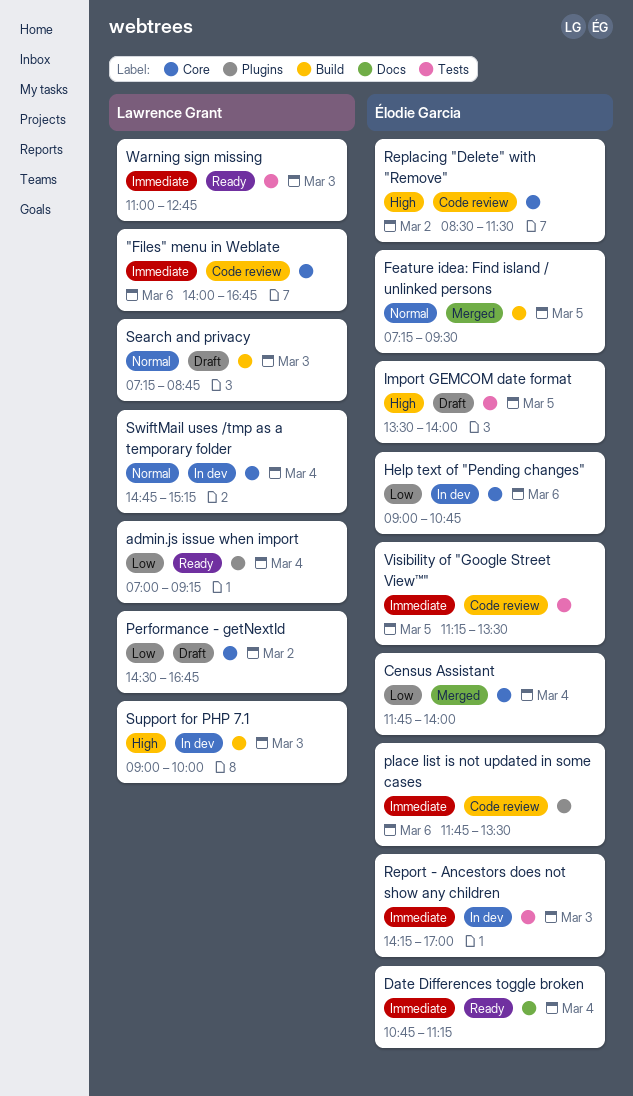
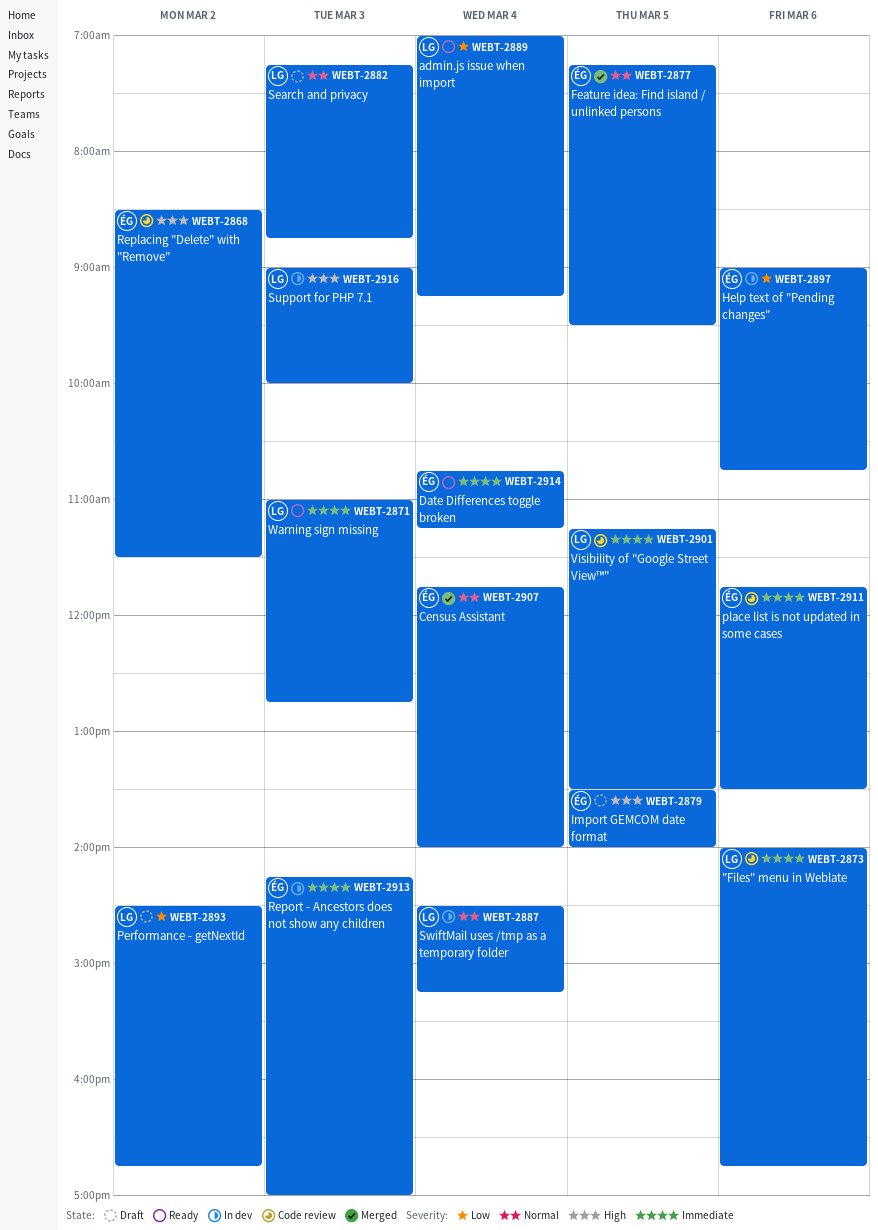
Census Assistant, priority: Low -> Normal
SwiftMail uses /tmp as a temporary folder, begins: 14:45 -> 14:30
Visibility of "Google Street View™", owner: Élodie Garcia -> Lawrence Grant

